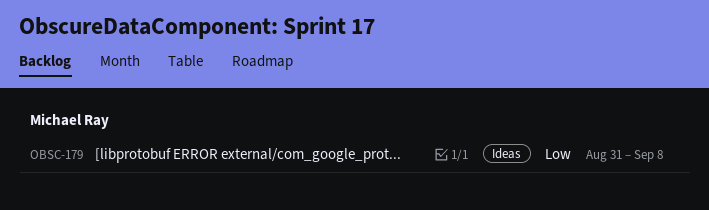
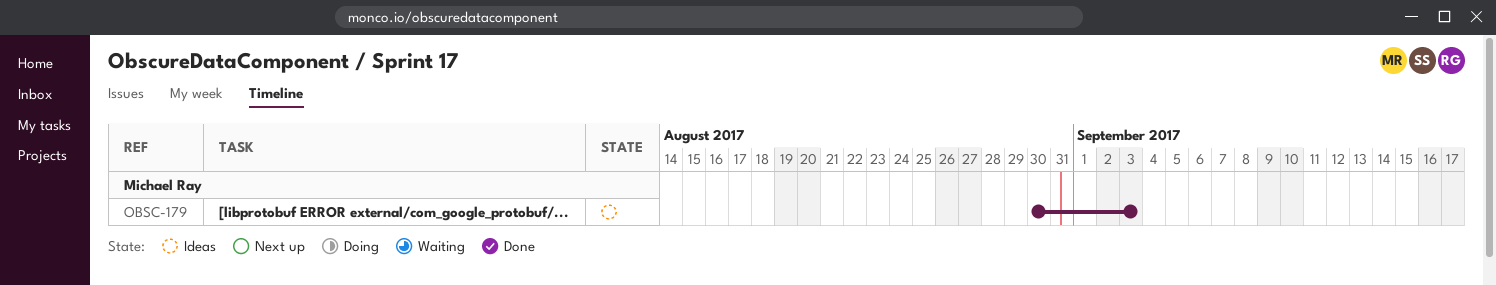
OBSC-179, start: Aug 31 -> Aug 30
OBSC-179, due: Sep 8 -> Sep 3

